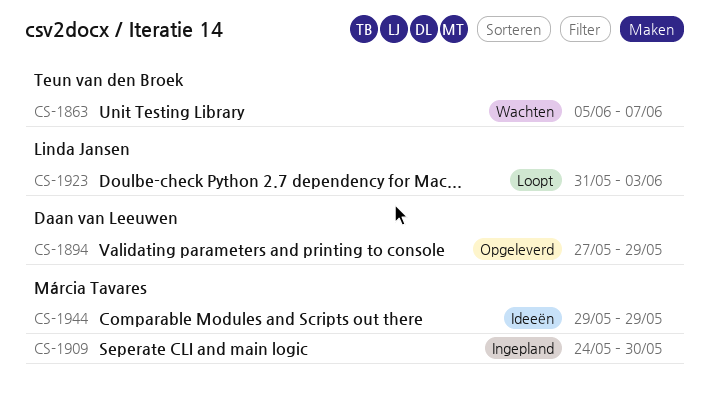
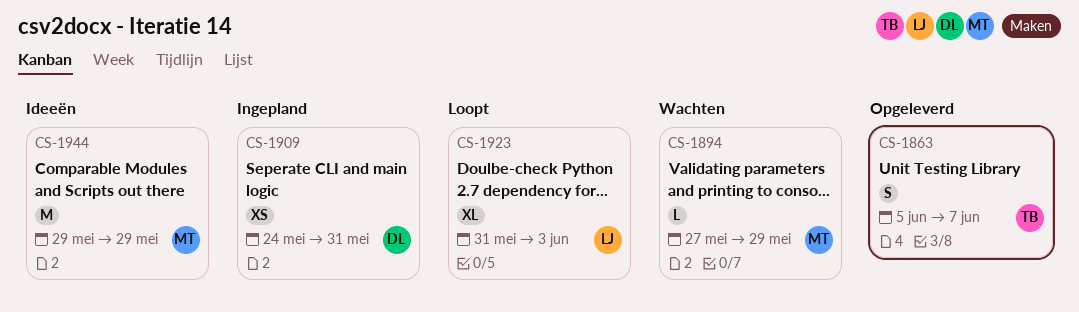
CS-1863, status: Wachten -> Opgeleverd
CS-1894, status: Opgeleverd -> Wachten
CS-1894, owner: Daan van Leeuwen -> Márcia Tavares
CS-1909, owner: Márcia Tavares -> Daan van Leeuwen
CS-1909, due: May 30 -> May 31

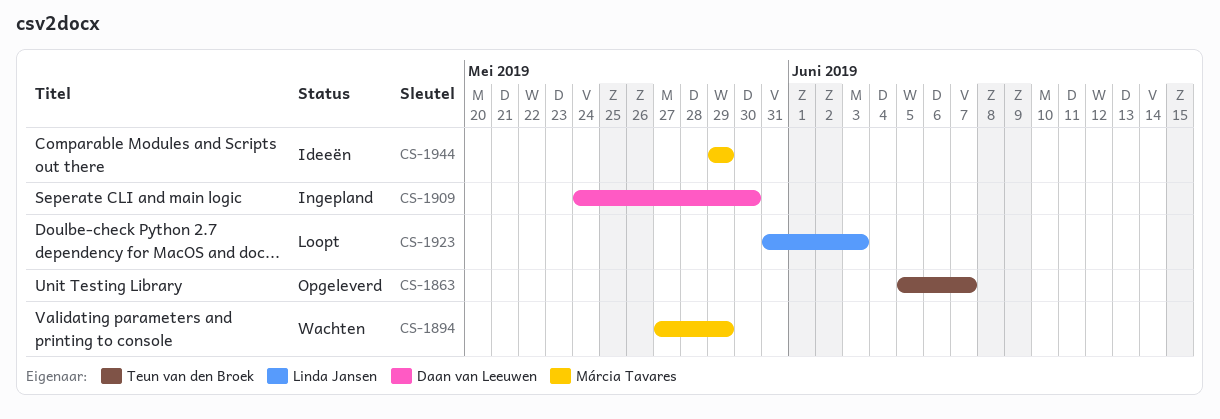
CS-1909, due: May 31 -> May 30

